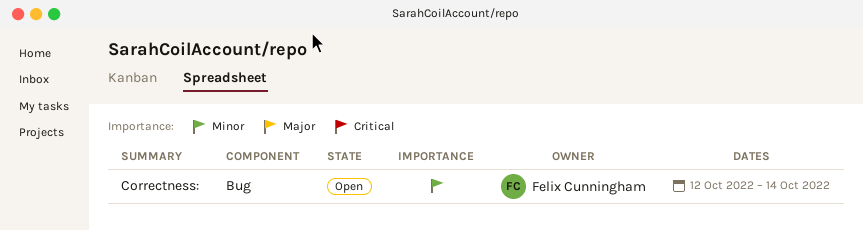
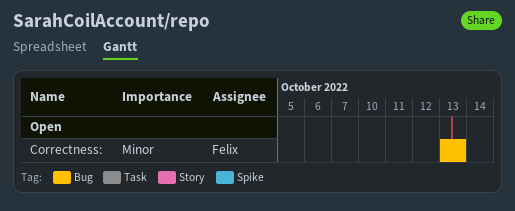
Correctness:, start: Oct 12 -> Oct 13
Correctness:, due: Oct 14 -> Oct 13

